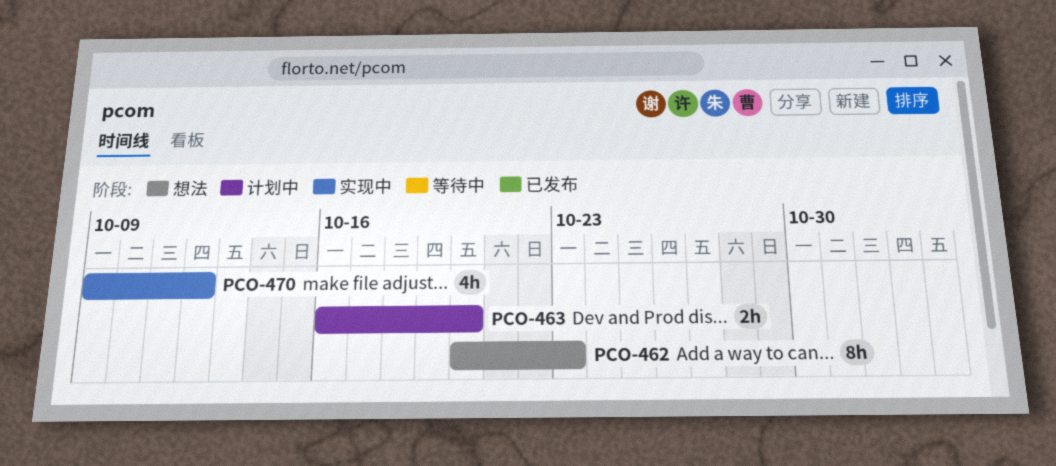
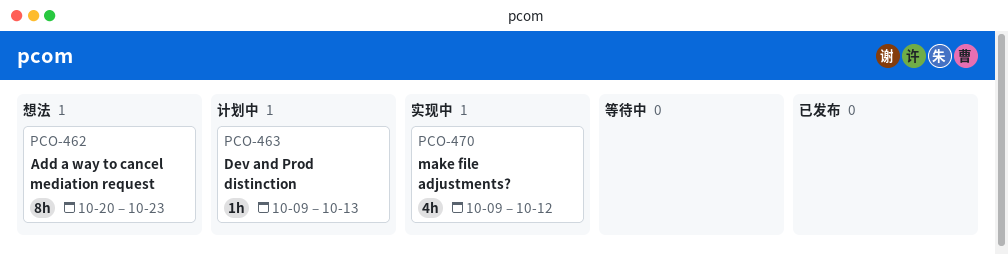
PCO-463, estimate: 2h -> 1h
PCO-463, start: Oct 16 -> Oct 9
PCO-463, due: Oct 20 -> Oct 13

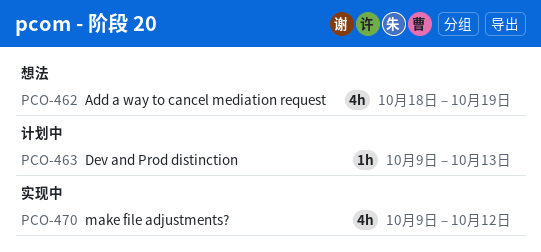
PCO-462, estimate: 8h -> 4h
PCO-462, start: Oct 20 -> Oct 18
PCO-462, due: Oct 23 -> Oct 19

